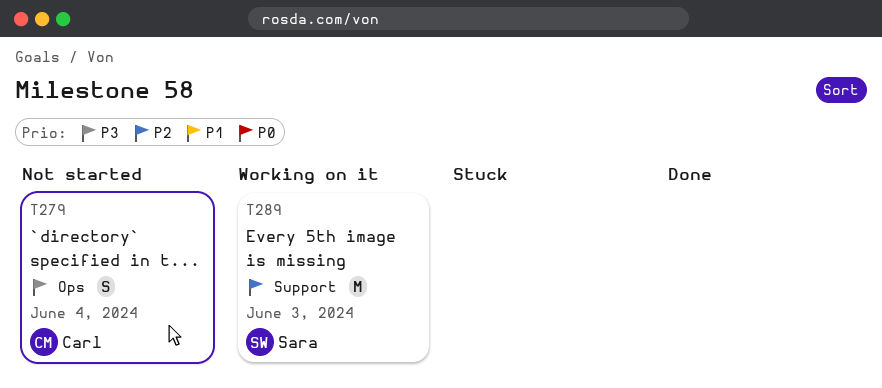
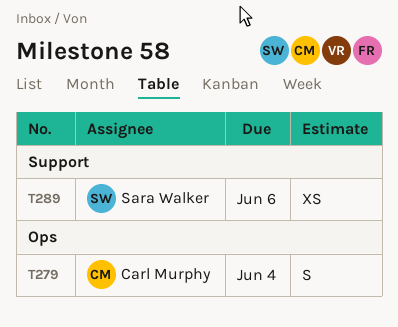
T289, estimate: M -> XS
T289, due: Jun 3 -> Jun 6

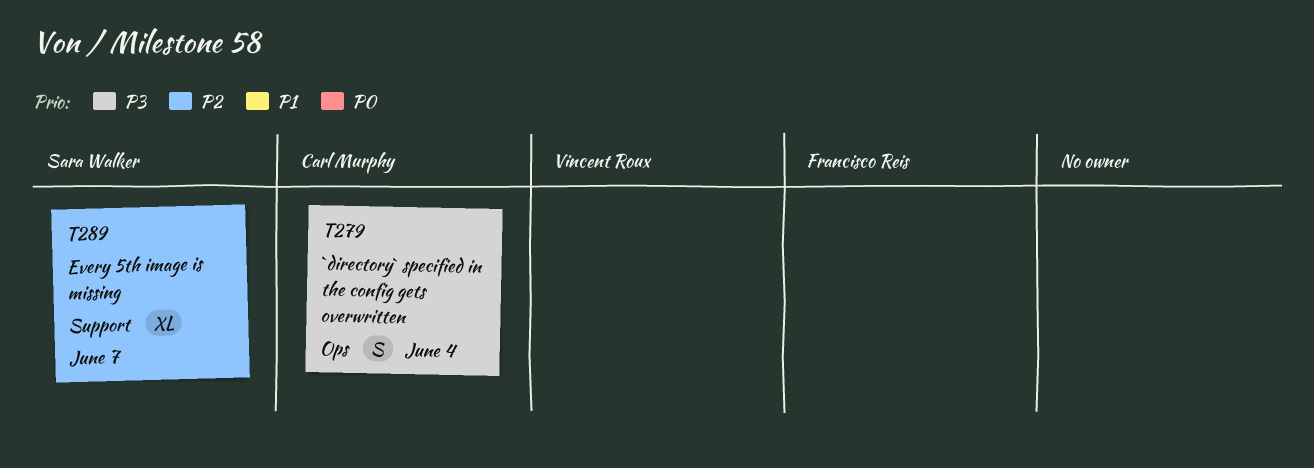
T289, estimate: XS -> XL
T289, due: Jun 6 -> Jun 7

